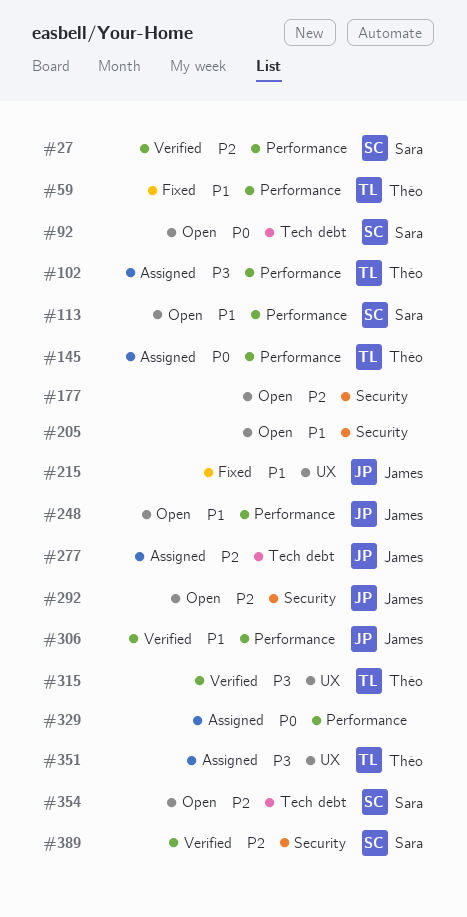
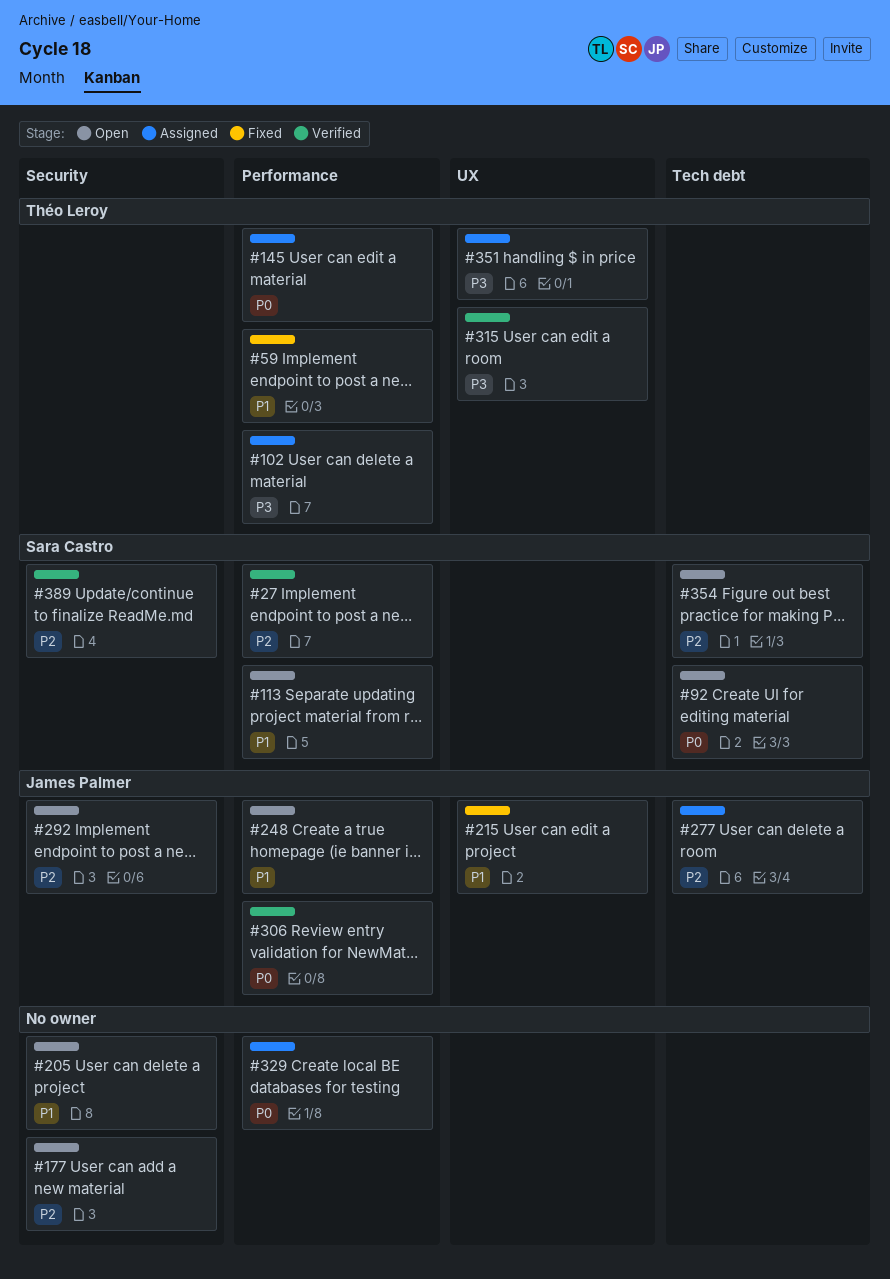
#306, priority: P1 -> P0

